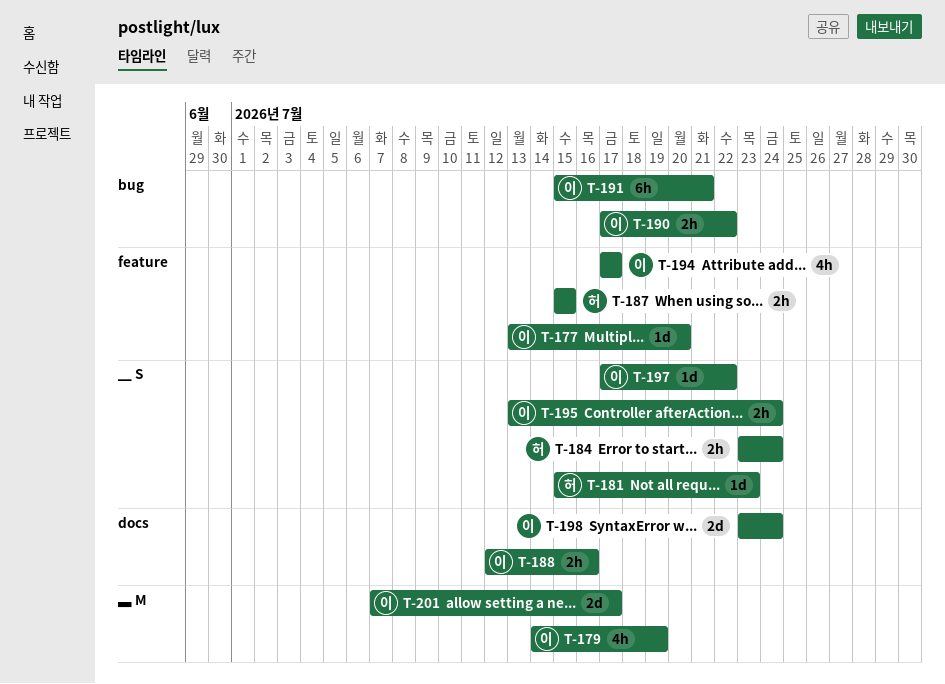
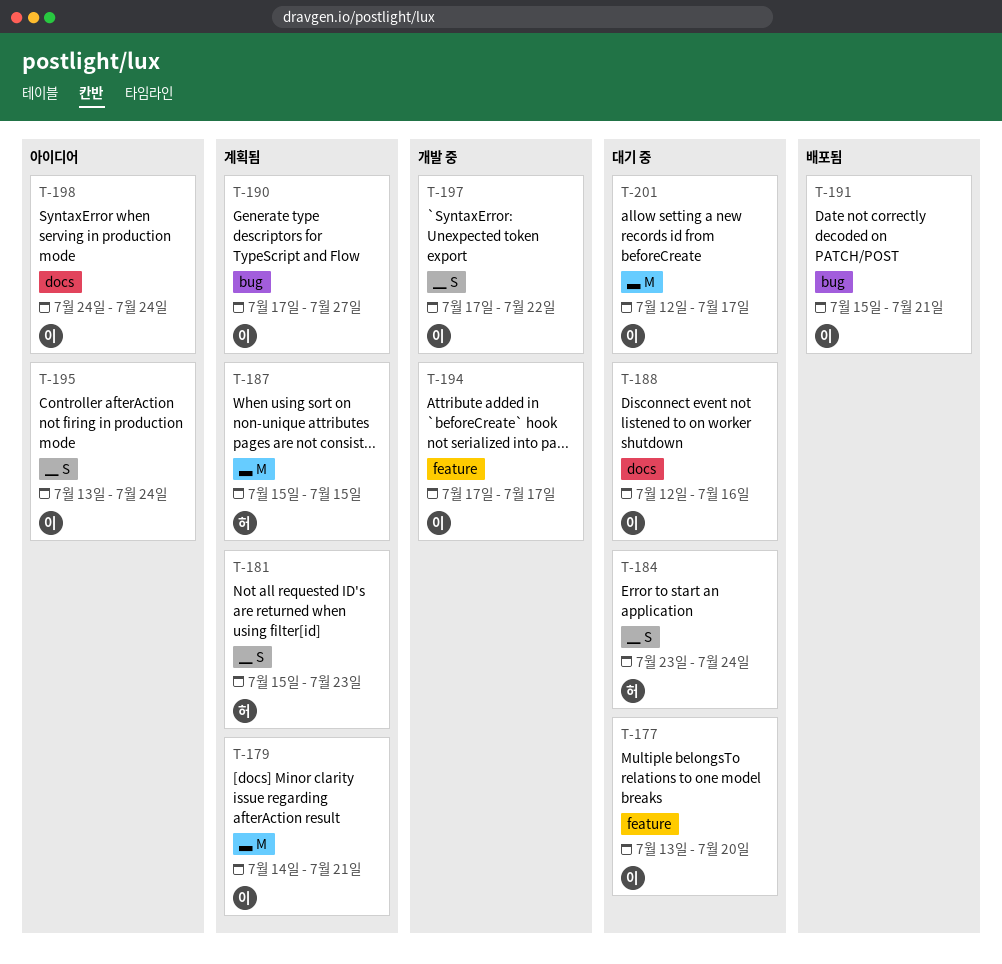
T-179, due: Jul 19 -> Jul 21
T-187, label: feature -> ▃ M
T-190, due: Jul 22 -> Jul 27
T-198, start: Jul 23 -> Jul 24
T-201, start: Jul 7 -> Jul 12

